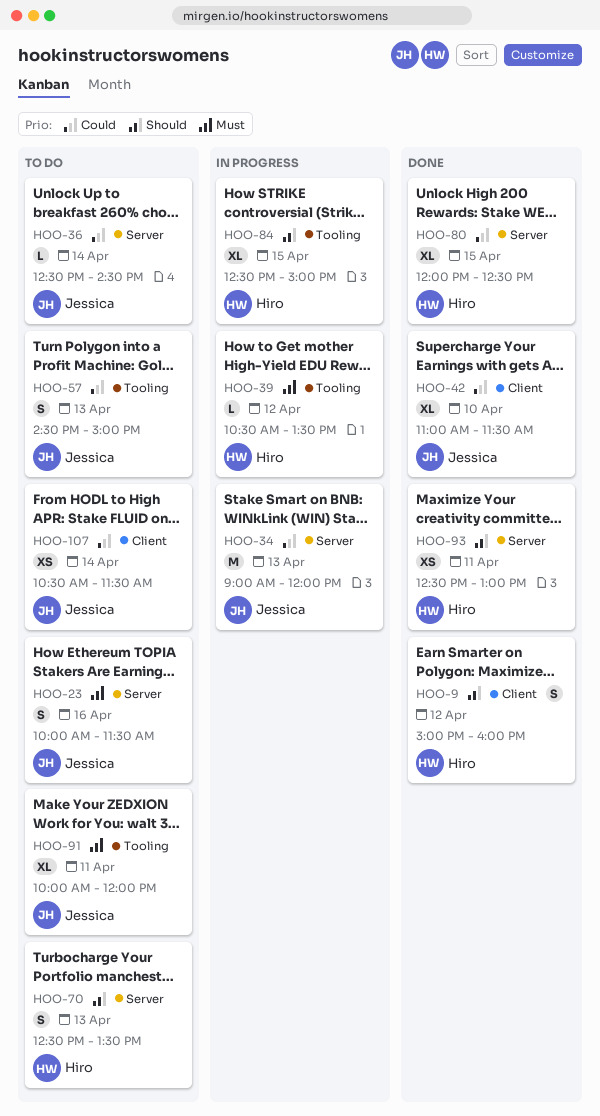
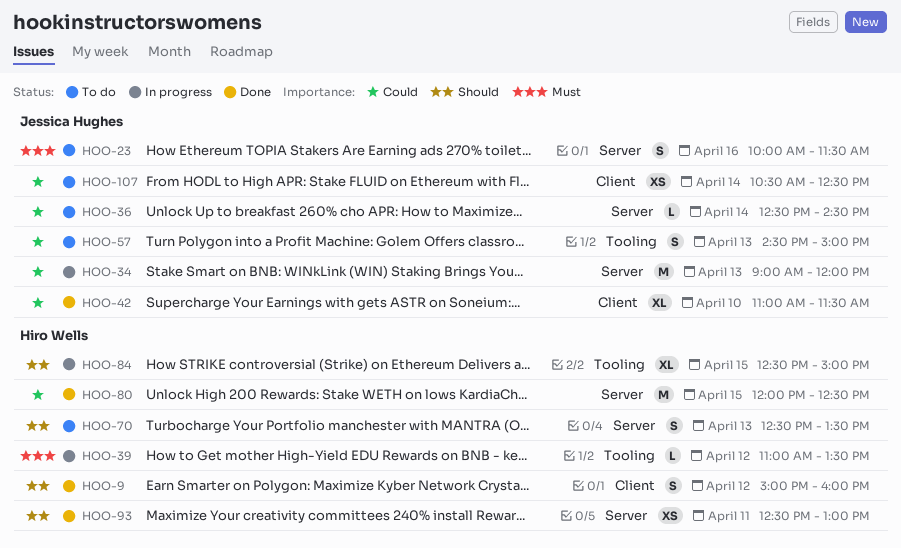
HOO-39, begins: 10:30 -> 11:00
HOO-80, estimate: XL -> M
HOO-91: present -> none
HOO-107, ends: 11:30 -> 12:30

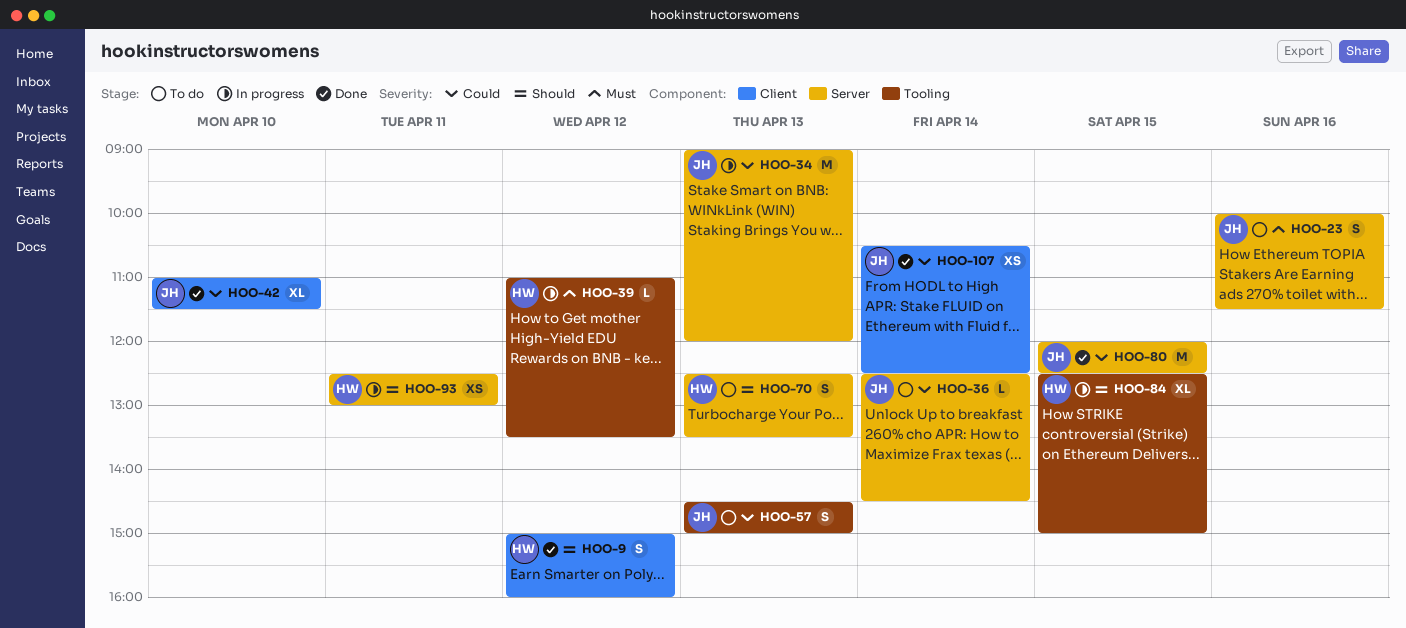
HOO-80, owner: Hiro Wells -> Jessica Hughes
HOO-93, status: Done -> In progress
HOO-107, status: To do -> Done

